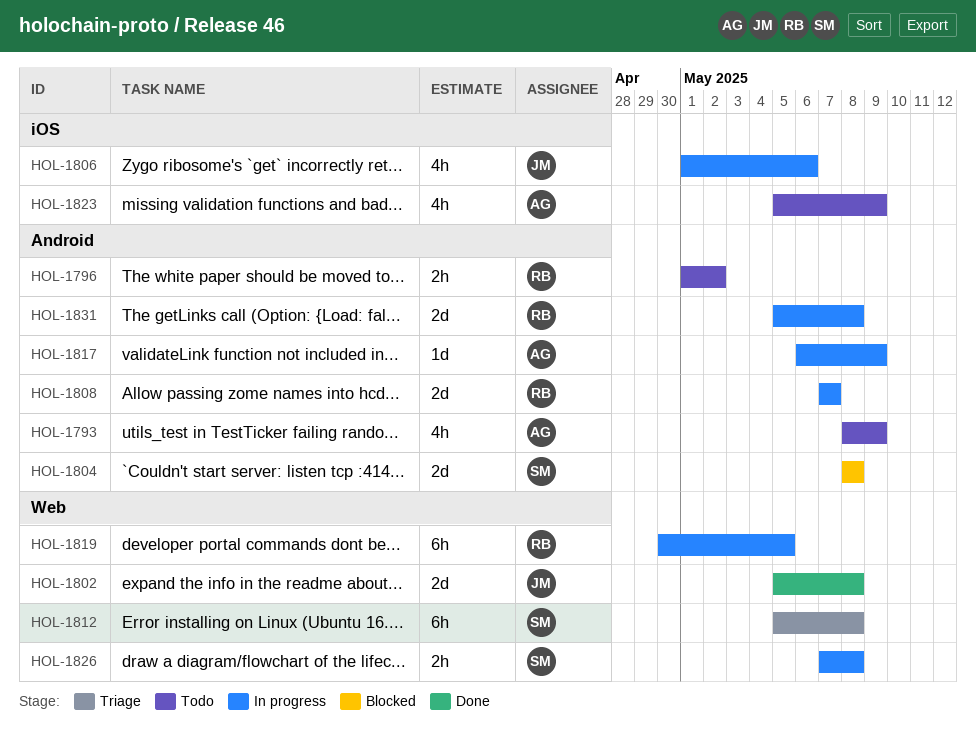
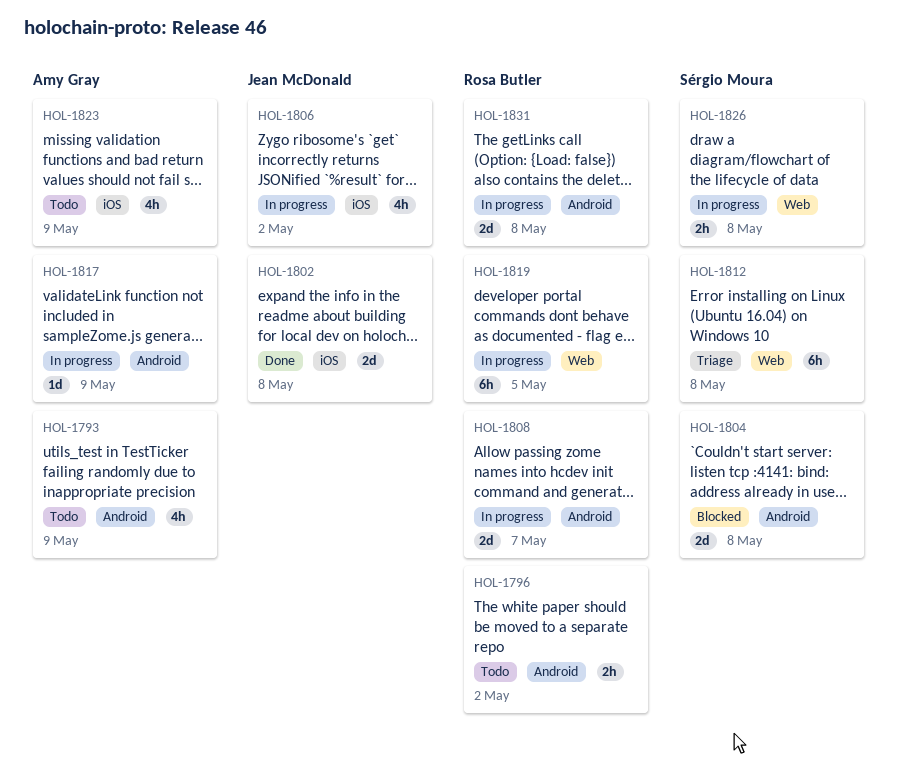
HOL-1802, label: Web -> iOS
HOL-1806, due: May 6 -> May 2

